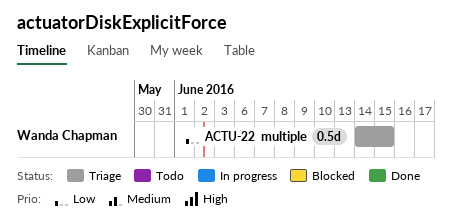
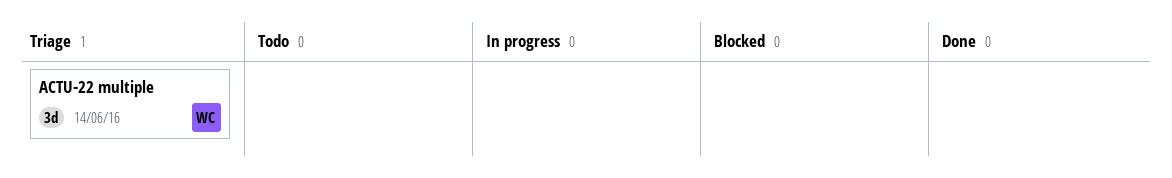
ACTU-22, estimate: 0.5d -> 3d
ACTU-22, due: Jun 15 -> Jun 14

